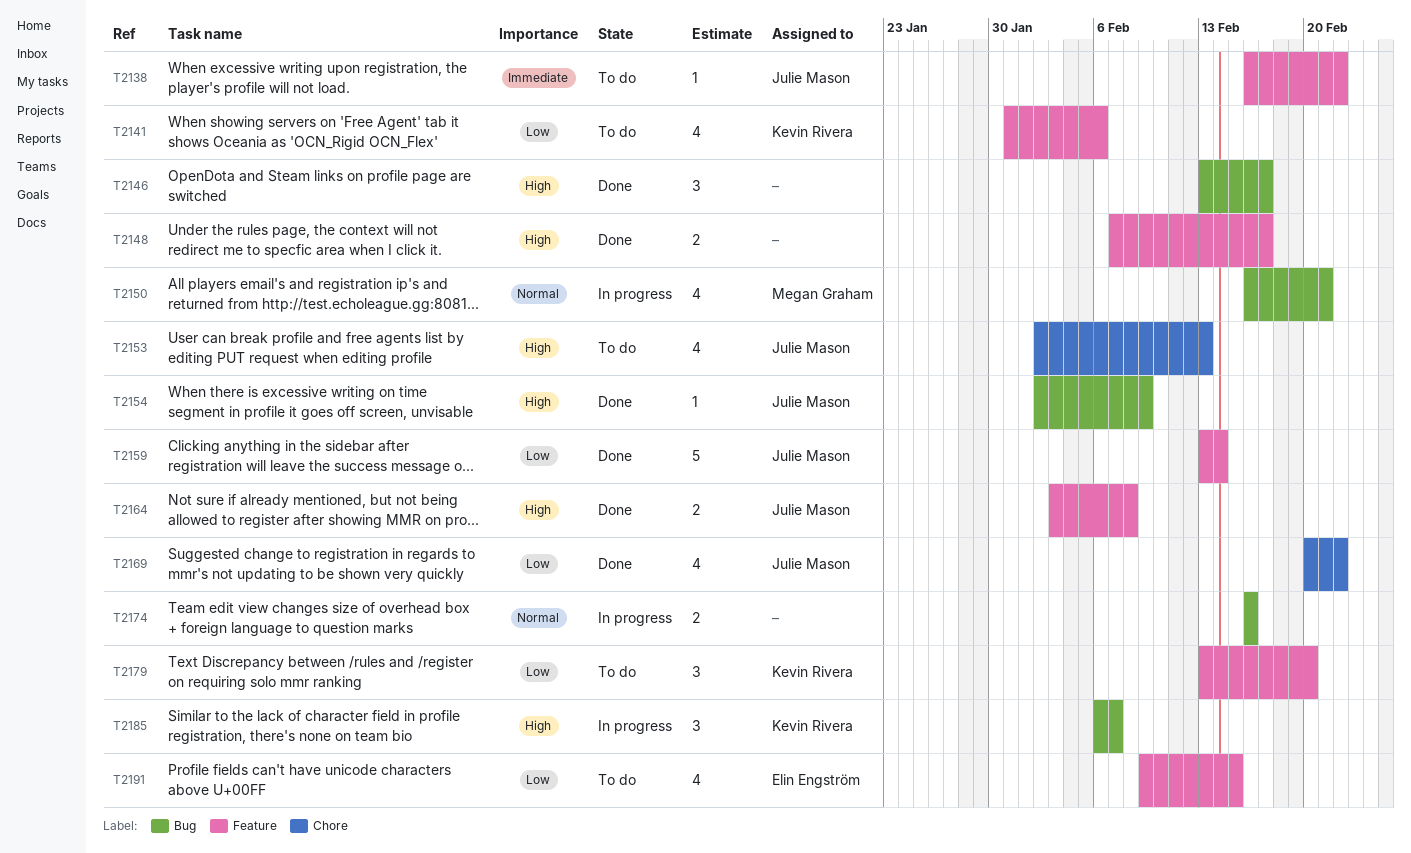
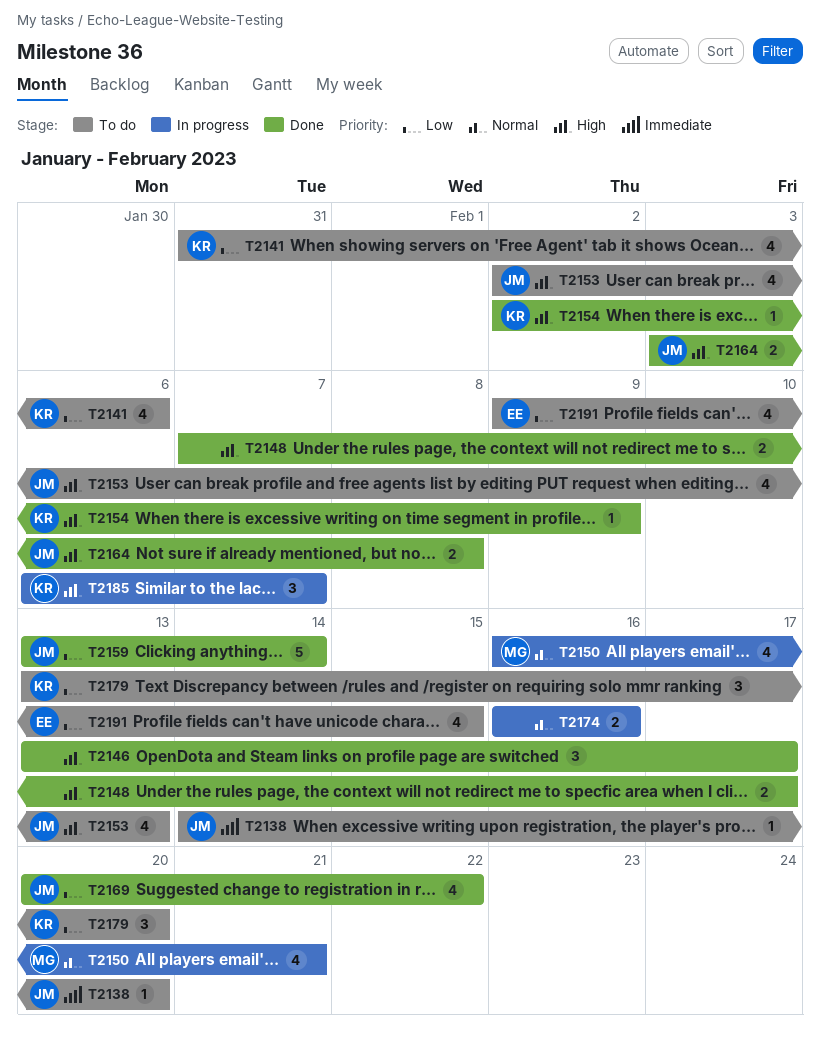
T2138, start: Feb 16 -> Feb 14
T2138, due: Feb 22 -> Feb 20
T2154, owner: Julie Mason -> Kevin Rivera

